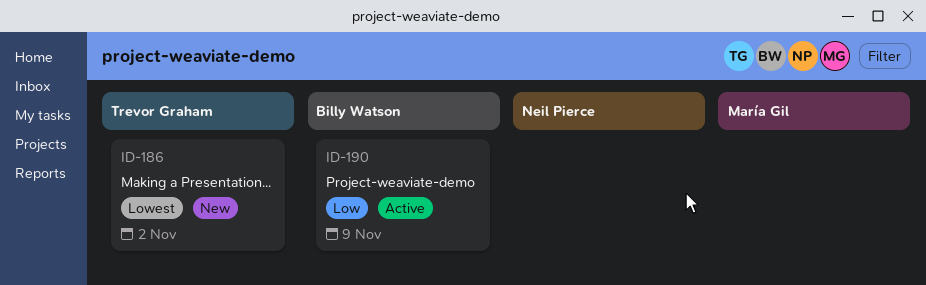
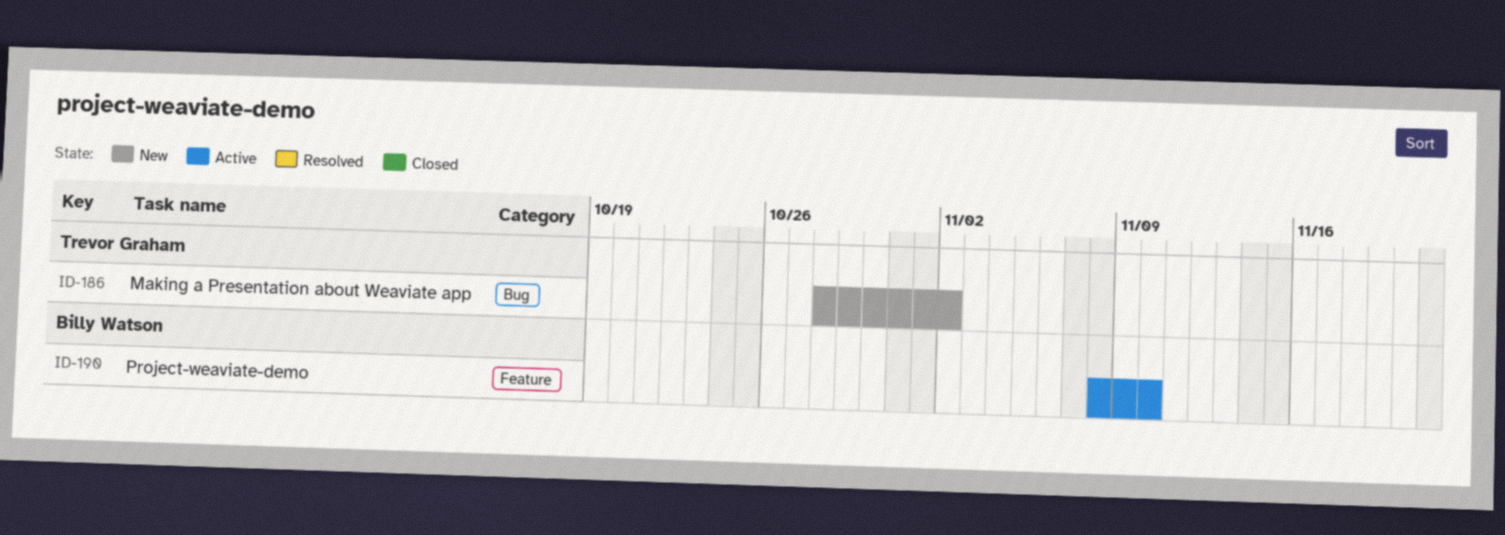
ID-190, due: Nov 9 -> Nov 10

